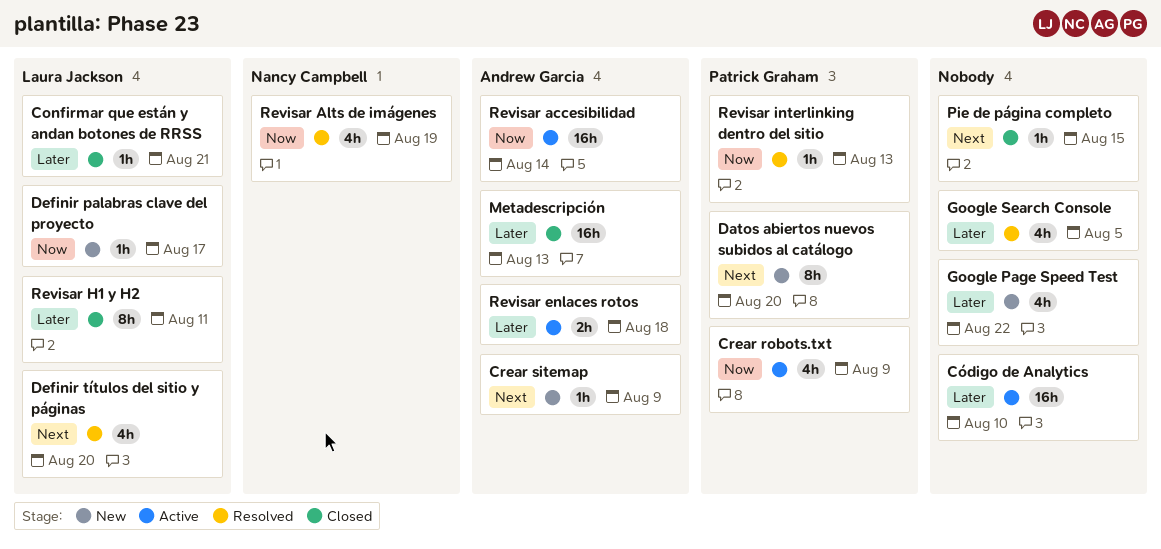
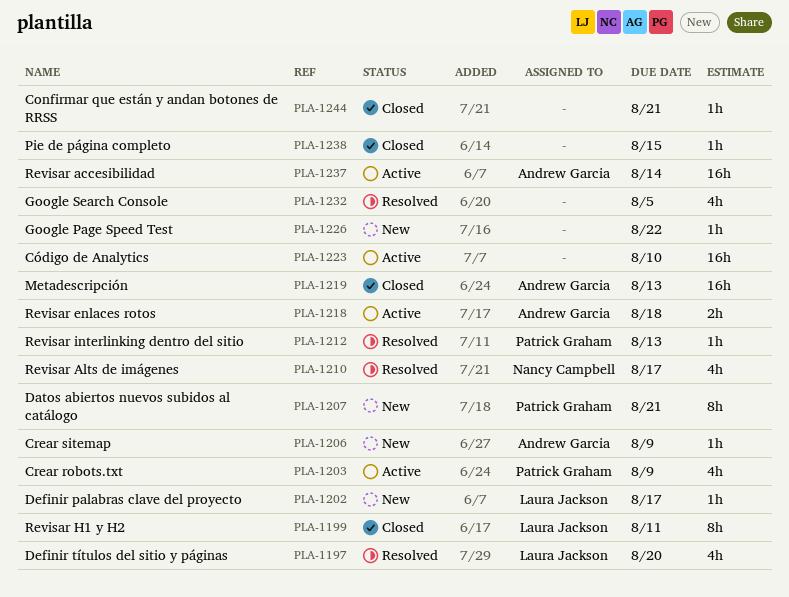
Confirmar que están y andan botones de RRSS, owner: Laura Jackson -> none
Datos abiertos nuevos subidos al catálogo, due: Aug 20 -> Aug 21
Google Page Speed Test, estimate: 4h -> 1h
Revisar Alts de imágenes, due: Aug 19 -> Aug 17

